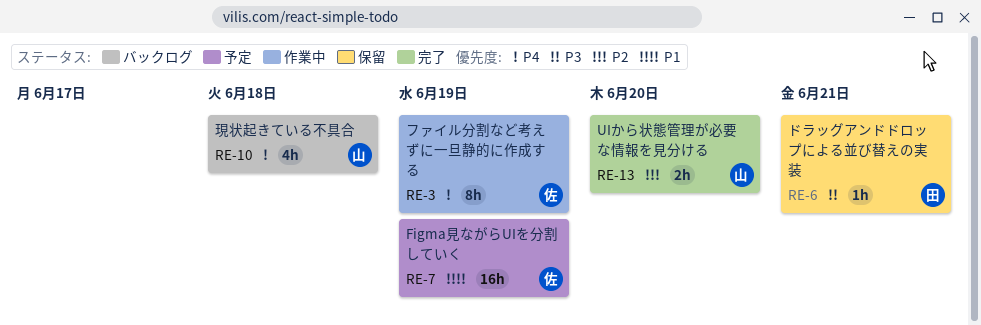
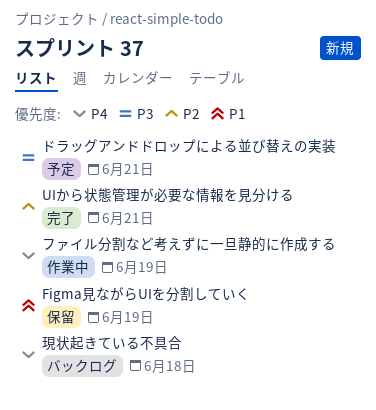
Figma見ながらUIを分割していく, status: 予定 -> 保留
UIから状態管理が必要な情報を見分ける, due: Jun 20 -> Jun 21
ドラッグアンドドロップによる並び替えの実装, status: 保留 -> 予定

